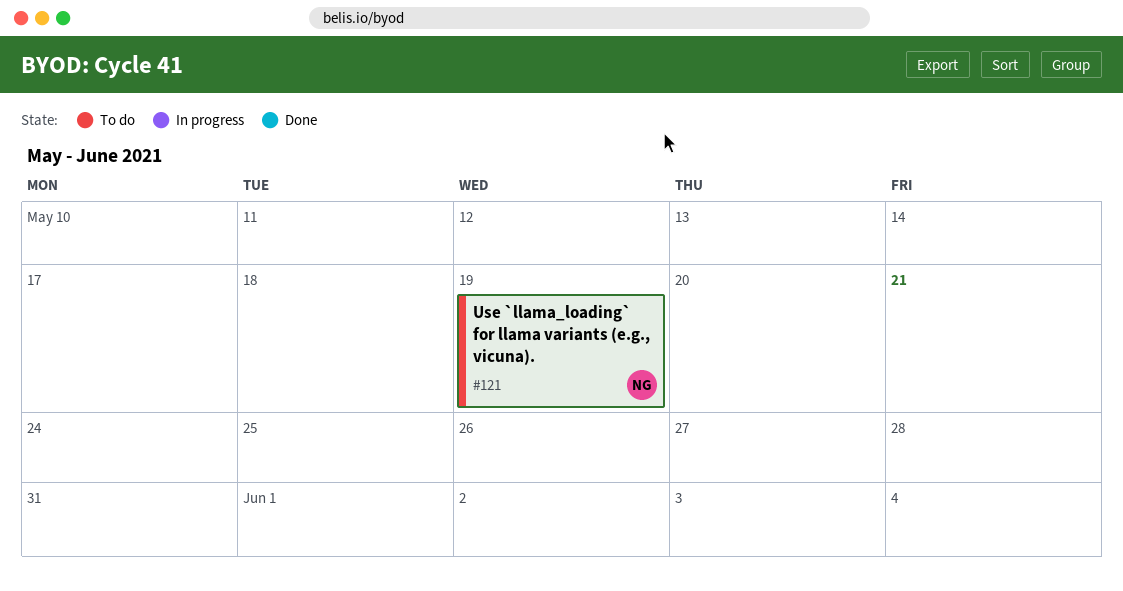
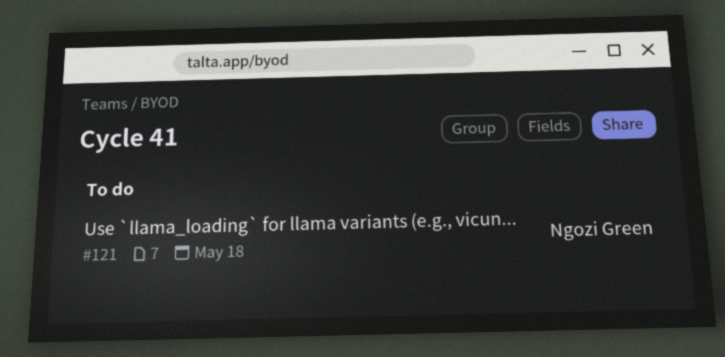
#121, due: May 19 -> May 18

